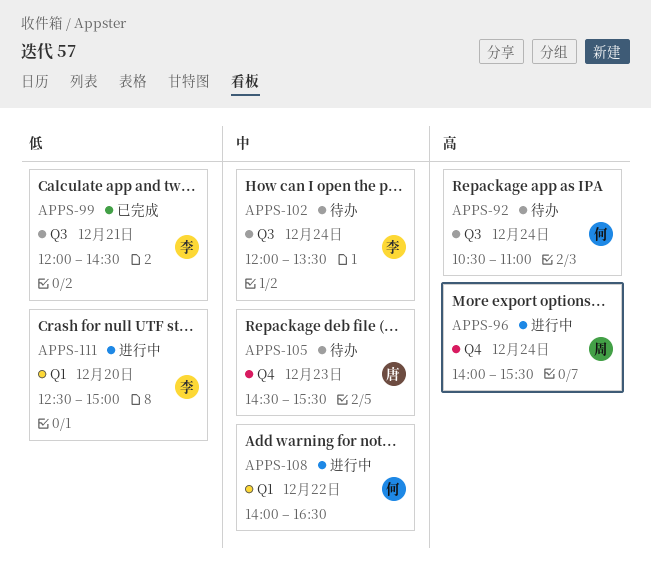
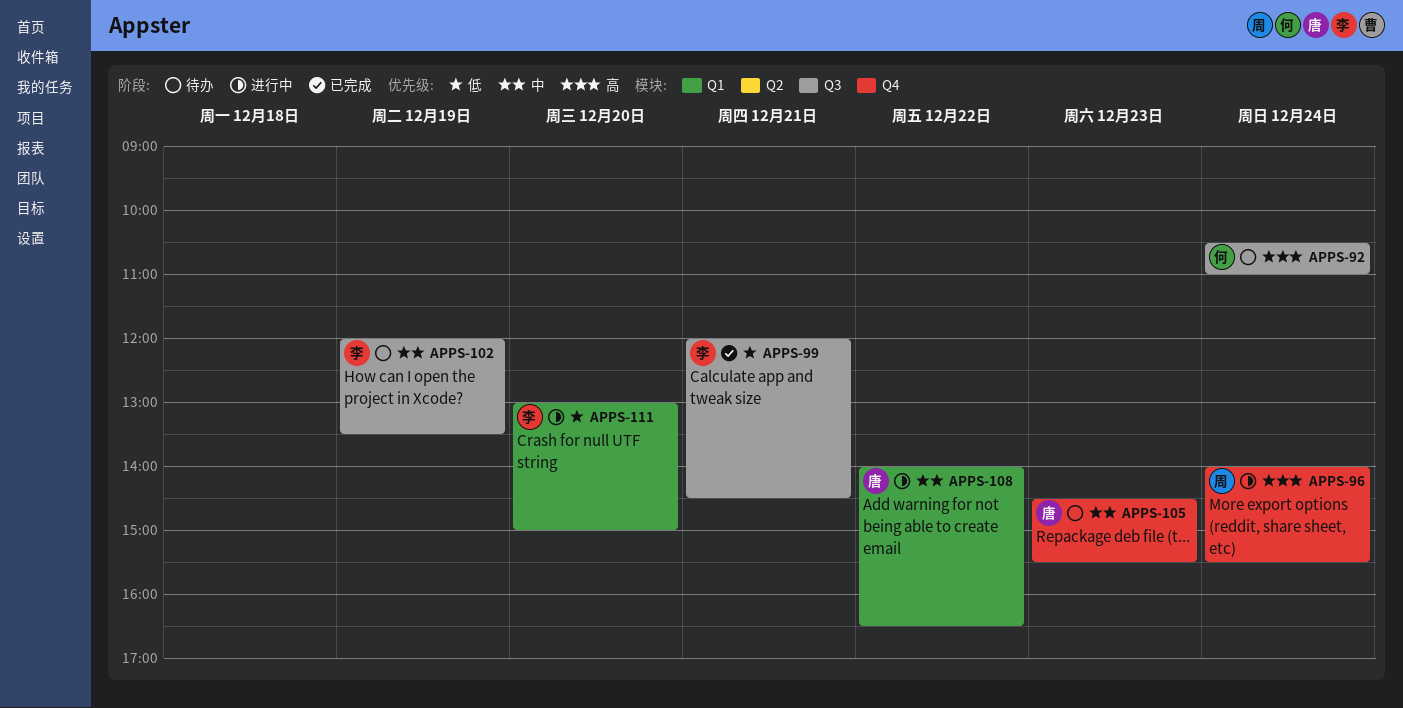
APPS-102, day: Dec 24 -> Dec 19
APPS-108, owner: 何 -> 唐
APPS-111, begins: 12:30 -> 13:00

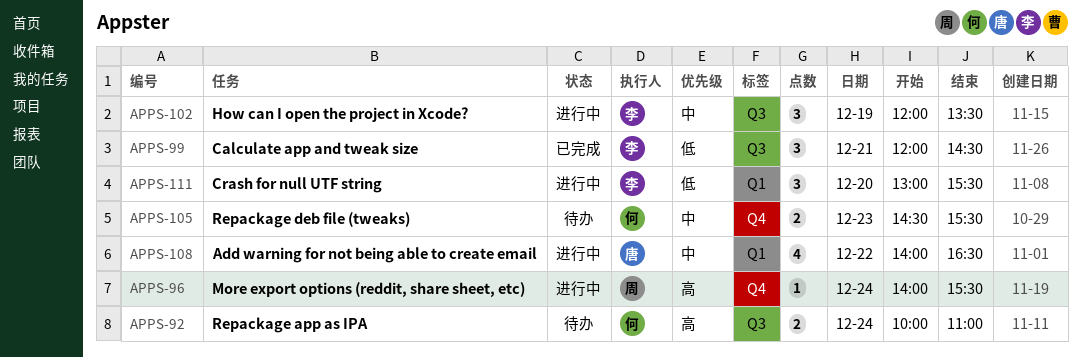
APPS-92, begins: 10:30 -> 10:00
APPS-102, status: 待办 -> 进行中
APPS-105, owner: 唐 -> 何
APPS-111, ends: 15:00 -> 15:30

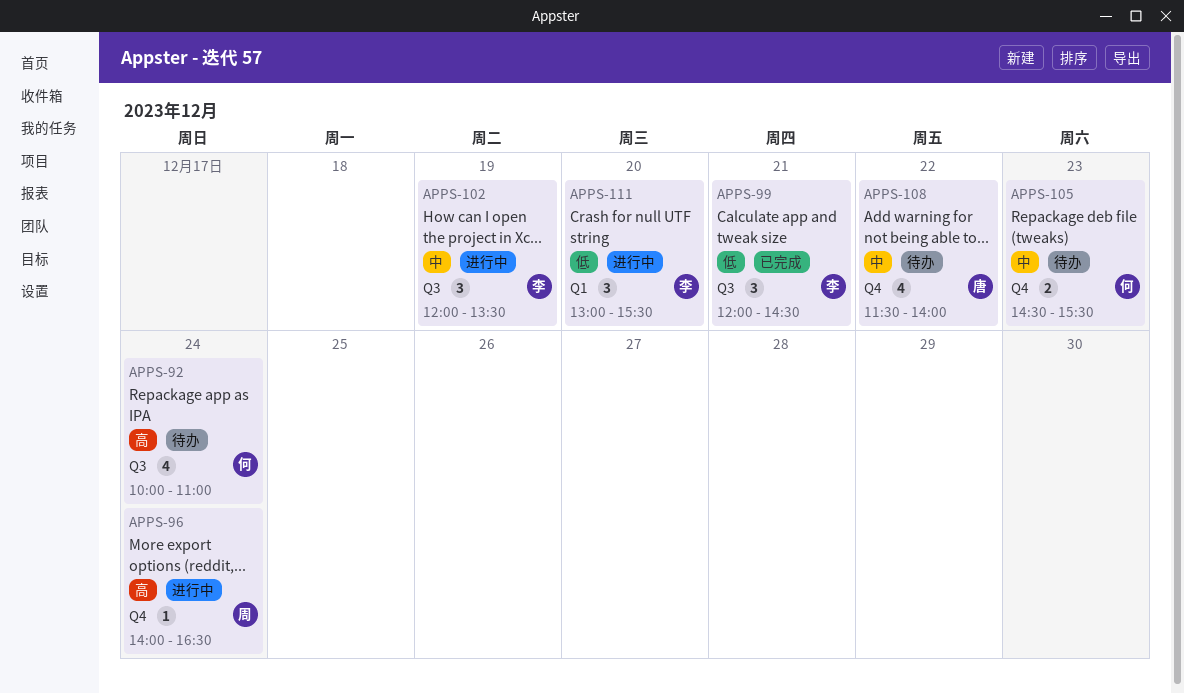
APPS-92, estimate: 2 -> 4
APPS-96, ends: 15:30 -> 16:30
APPS-108, status: 进行中 -> 待办
APPS-108, label: Q1 -> Q4
APPS-108, begins: 14:00 -> 11:30
APPS-108, ends: 16:30 -> 14:00

